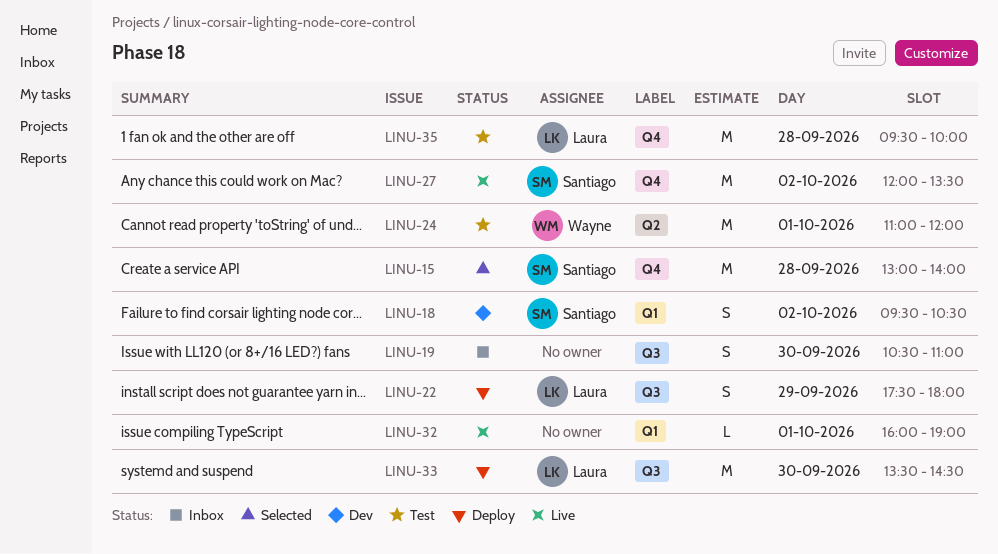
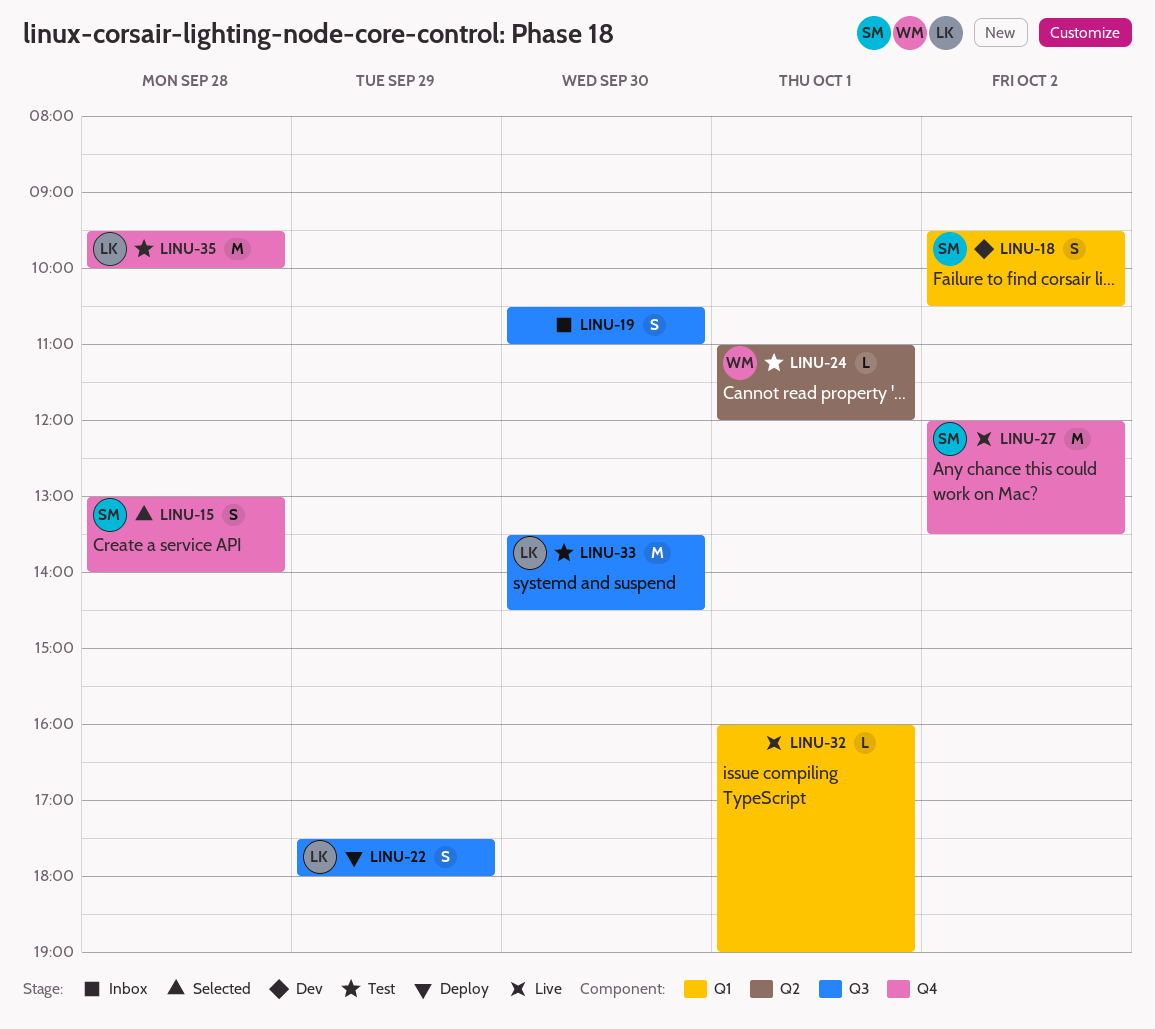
LINU-15, estimate: M -> S
LINU-24, estimate: M -> L
LINU-33, status: Deploy -> Test

